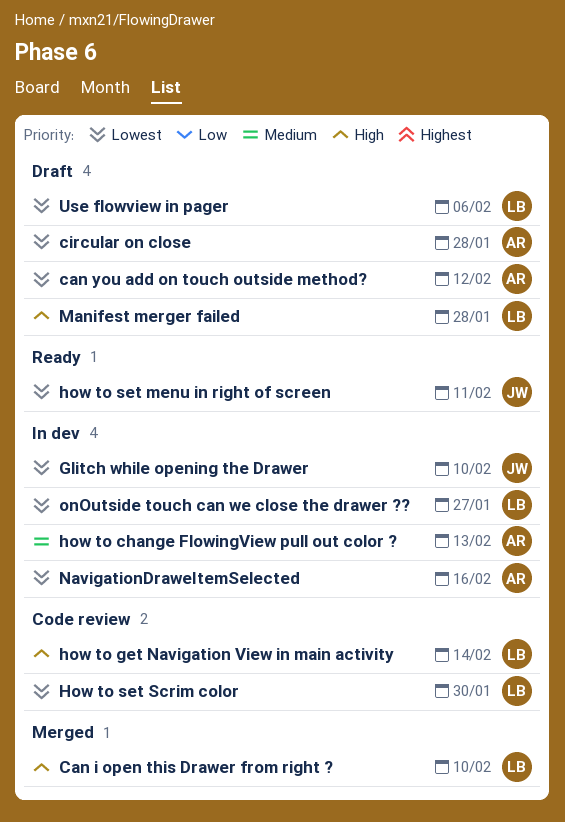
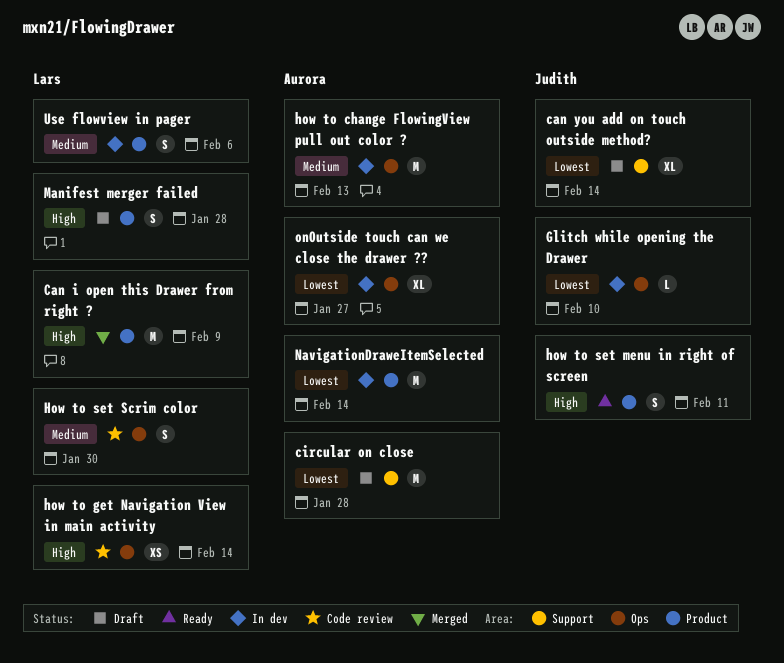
Can i open this Drawer from right ?, due: Feb 10 -> Feb 9
can you add on touch outside method?, owner: Aurora -> Judith
can you add on touch outside method?, due: Feb 12 -> Feb 14
how to set menu in right of screen, priority: Lowest -> High
How to set Scrim color, priority: Lowest -> Medium
NavigationDraweItemSelected, due: Feb 16 -> Feb 14
onOutside touch can we close the drawer ??, owner: Lars -> Aurora
Use flowview in pager, status: Draft -> In dev
Use flowview in pager, priority: Lowest -> Medium

